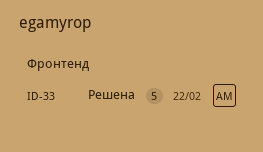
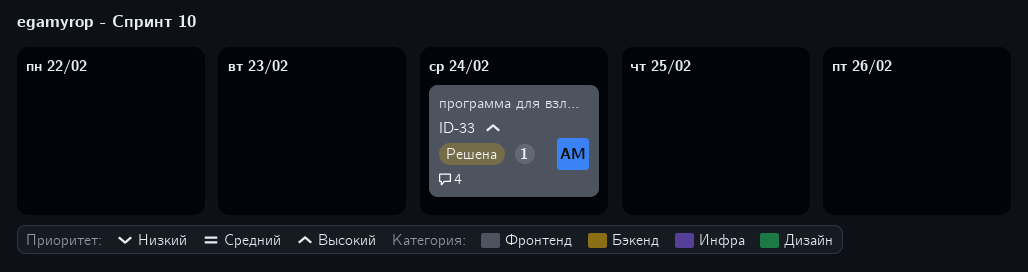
ID-33, estimate: 5 -> 1
ID-33, due: Feb 22 -> Feb 24

